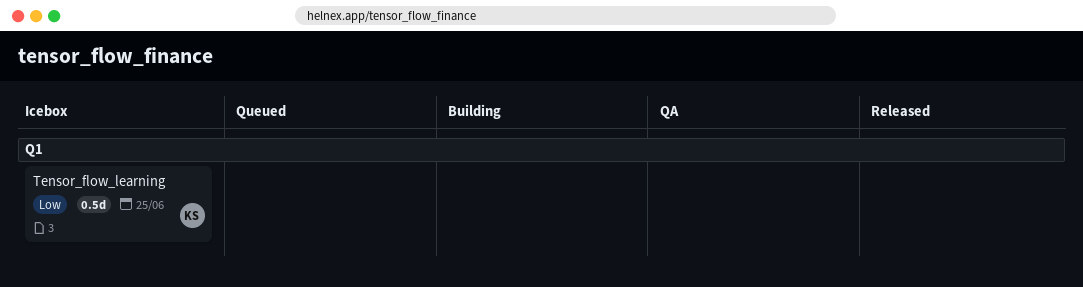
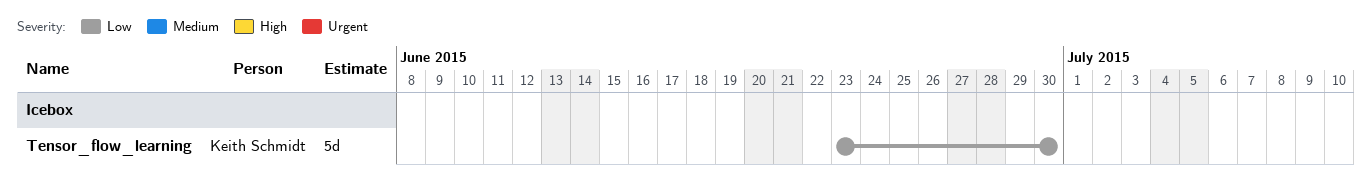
Tensor_flow_learning, estimate: 0.5d -> 5d
Tensor_flow_learning, due: Jun 25 -> Jun 30

